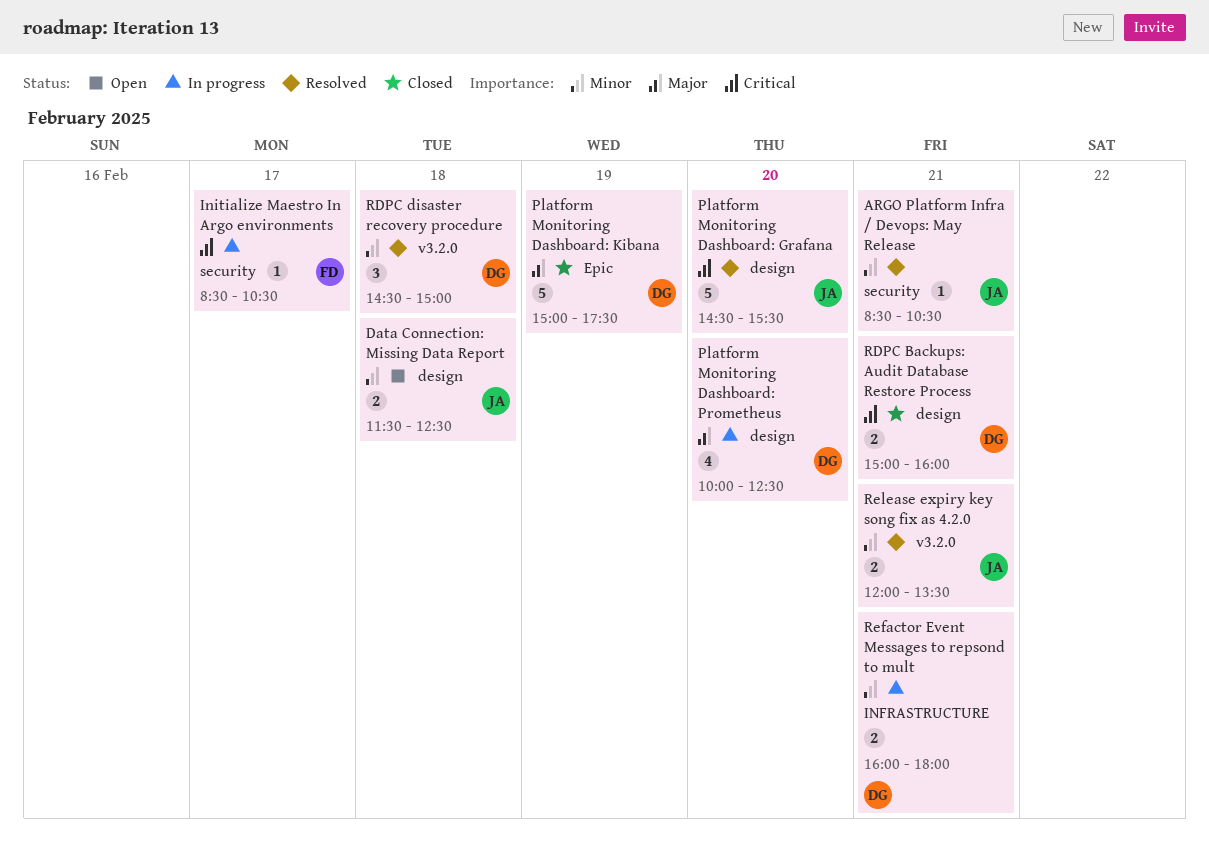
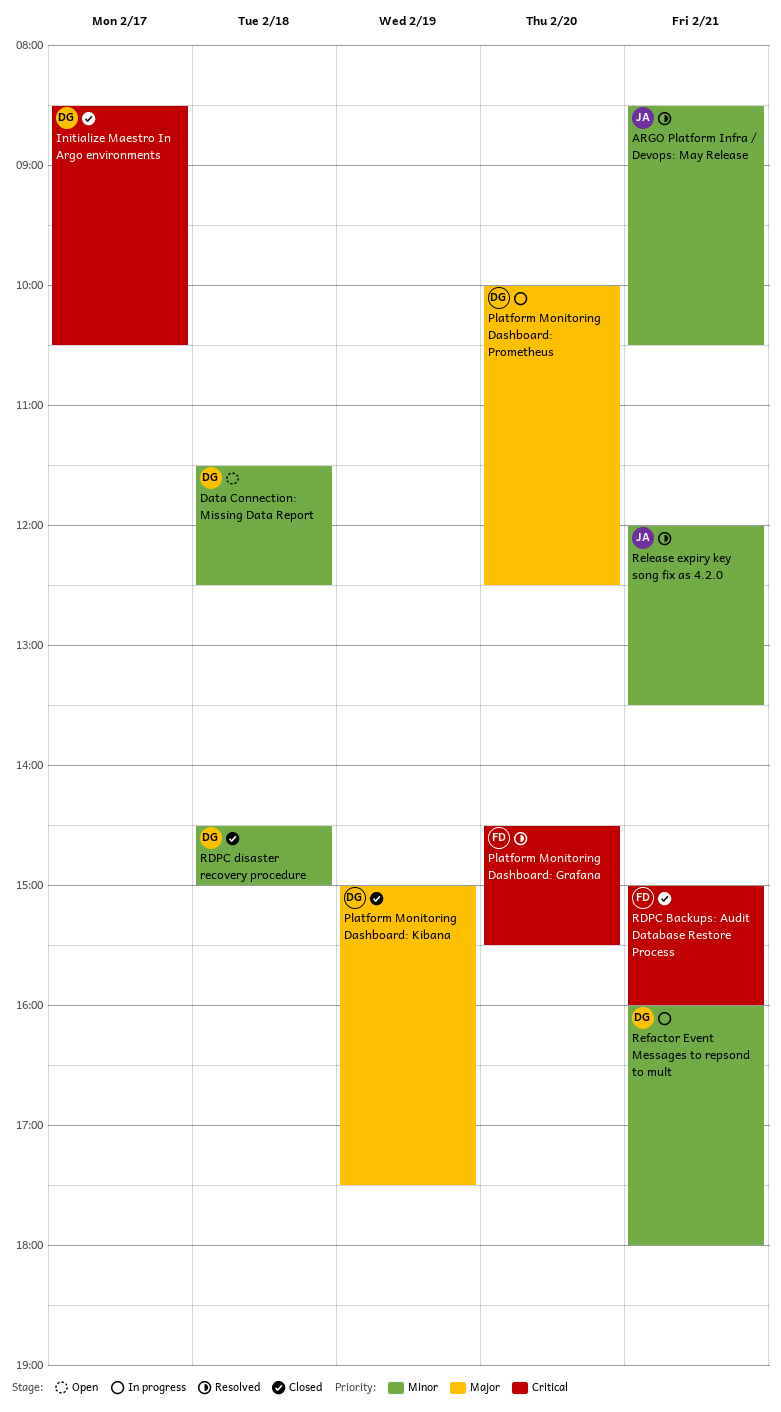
Data Connection: Missing Data Report, owner: JA -> DG
Initialize Maestro In Argo environments, status: In progress -> Closed
Initialize Maestro In Argo environments, owner: FD -> DG
Platform Monitoring Dashboard: Grafana, owner: JA -> FD
RDPC Backups: Audit Database Restore Process, owner: DG -> FD
RDPC disaster recovery procedure, status: Resolved -> Closed

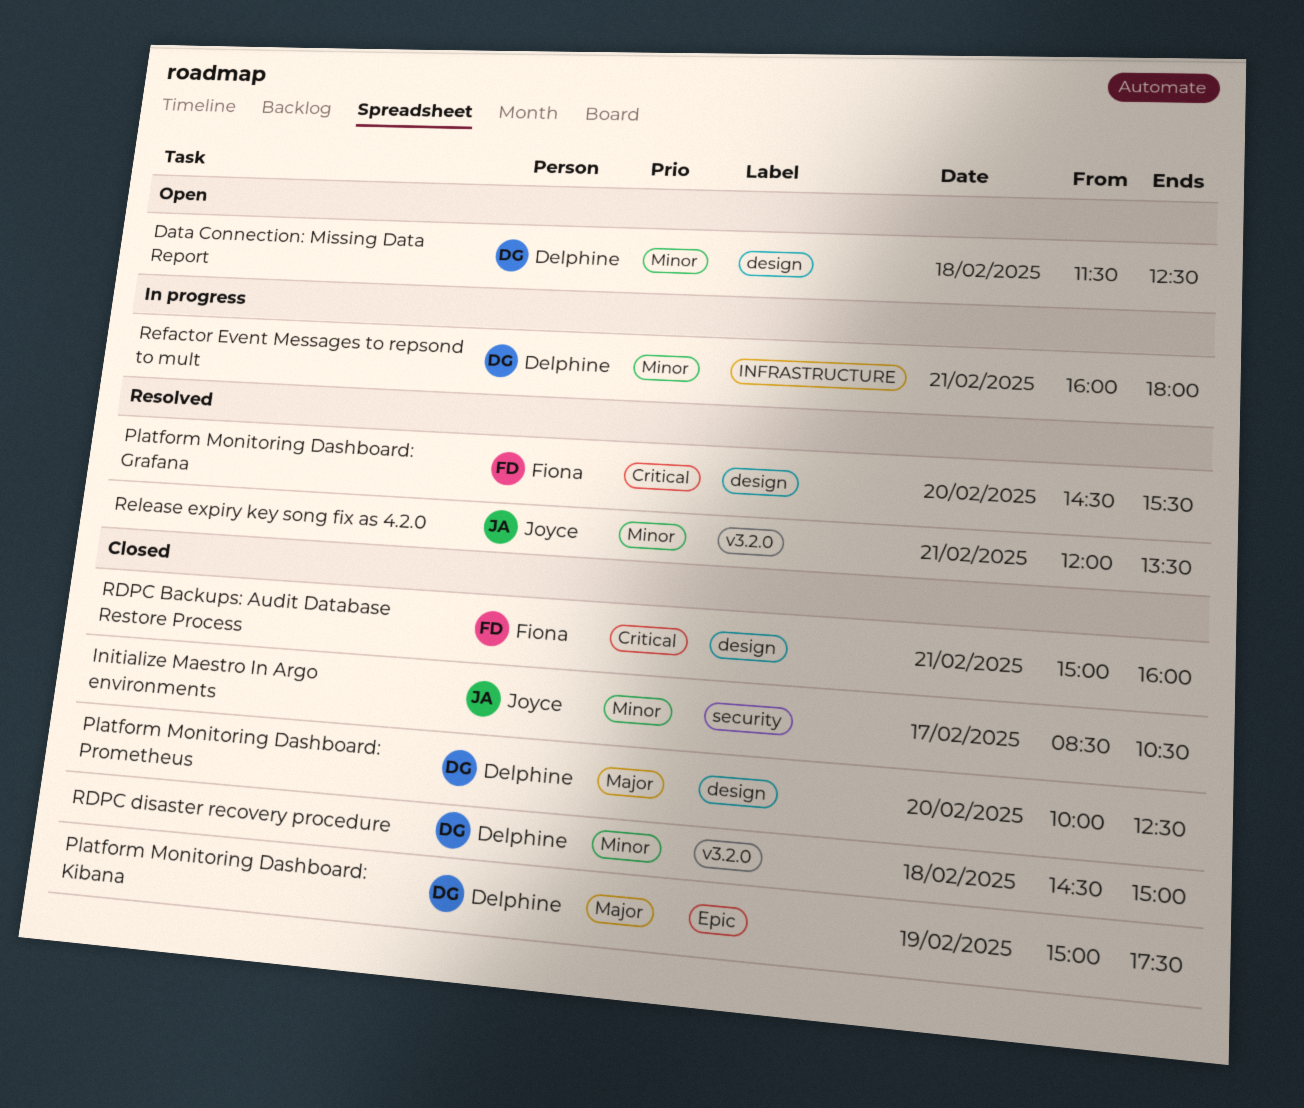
ARGO Platform Infra / Devops: May Release: present -> none
Initialize Maestro In Argo environments, owner: Delphine -> Joyce
Initialize Maestro In Argo environments, priority: Critical -> Minor
Platform Monitoring Dashboard: Prometheus, status: In progress -> Closed

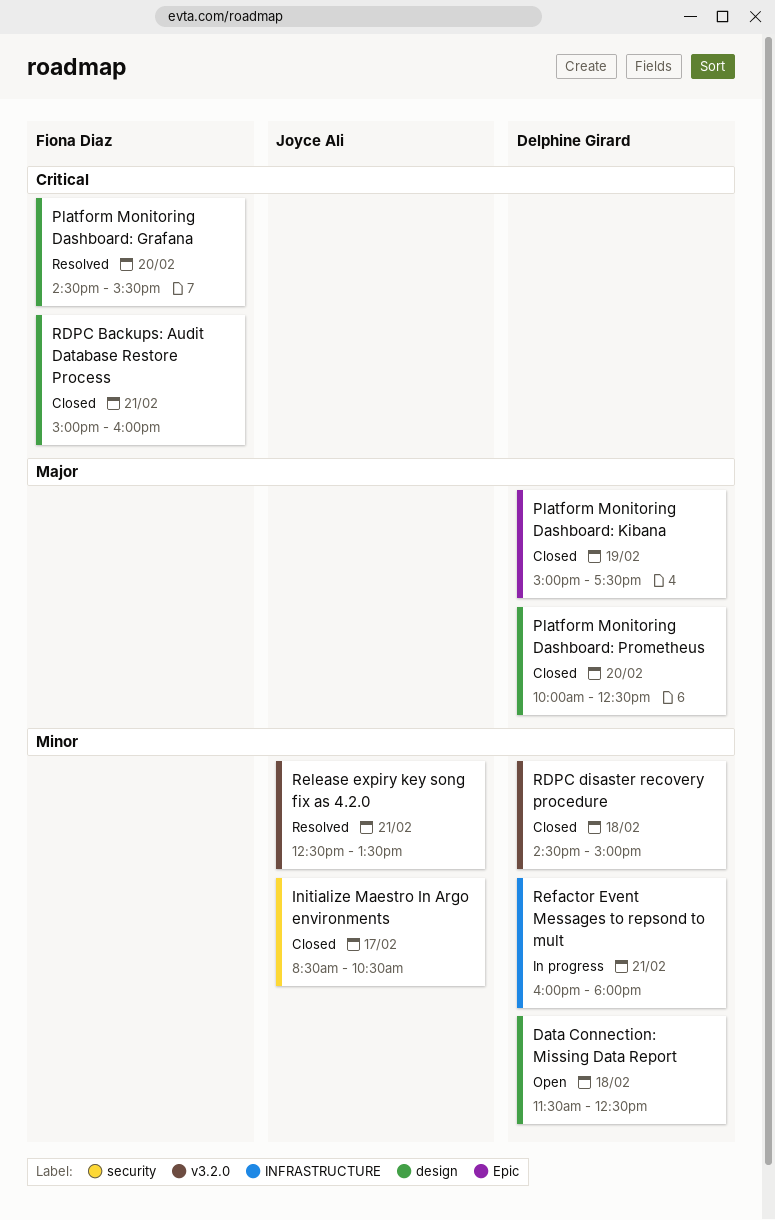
Release expiry key song fix as 4.2.0, begins: 12:00 -> 12:30

